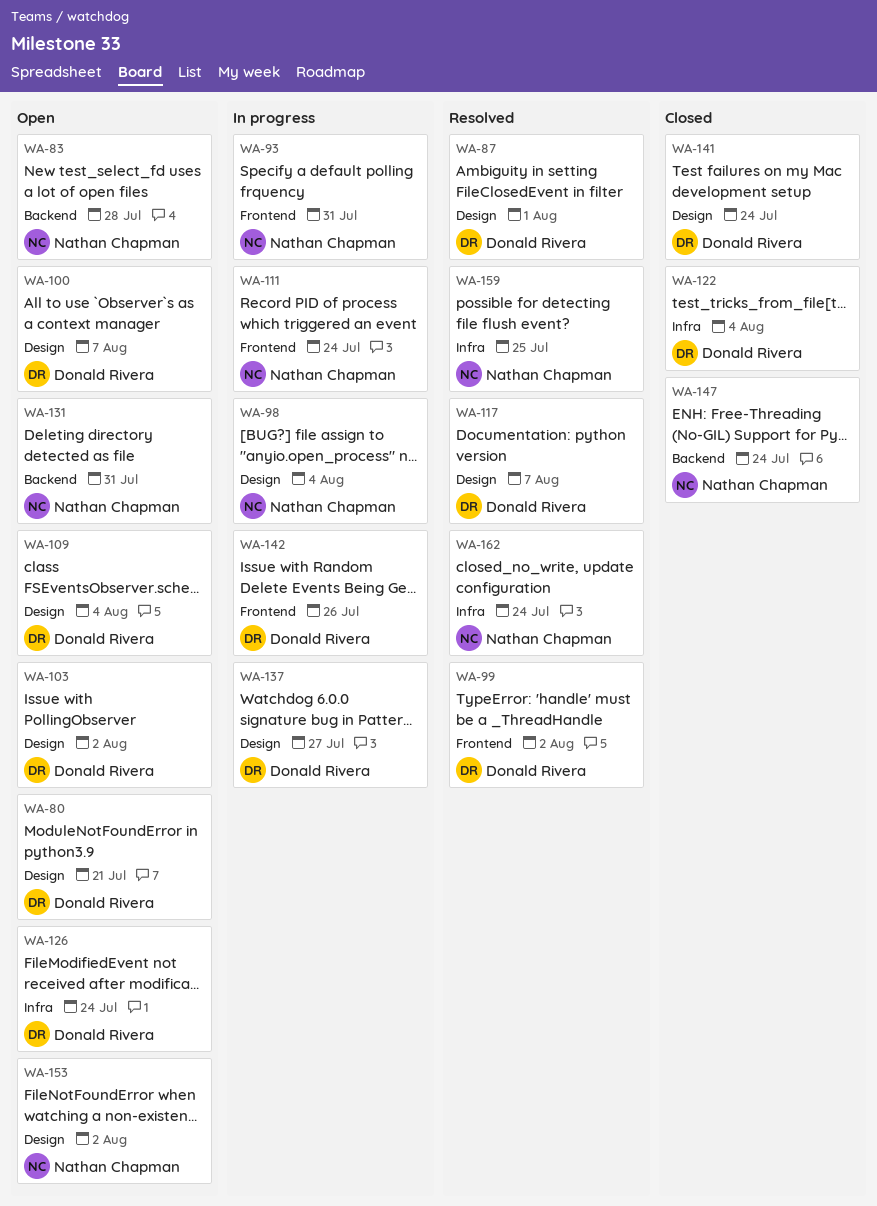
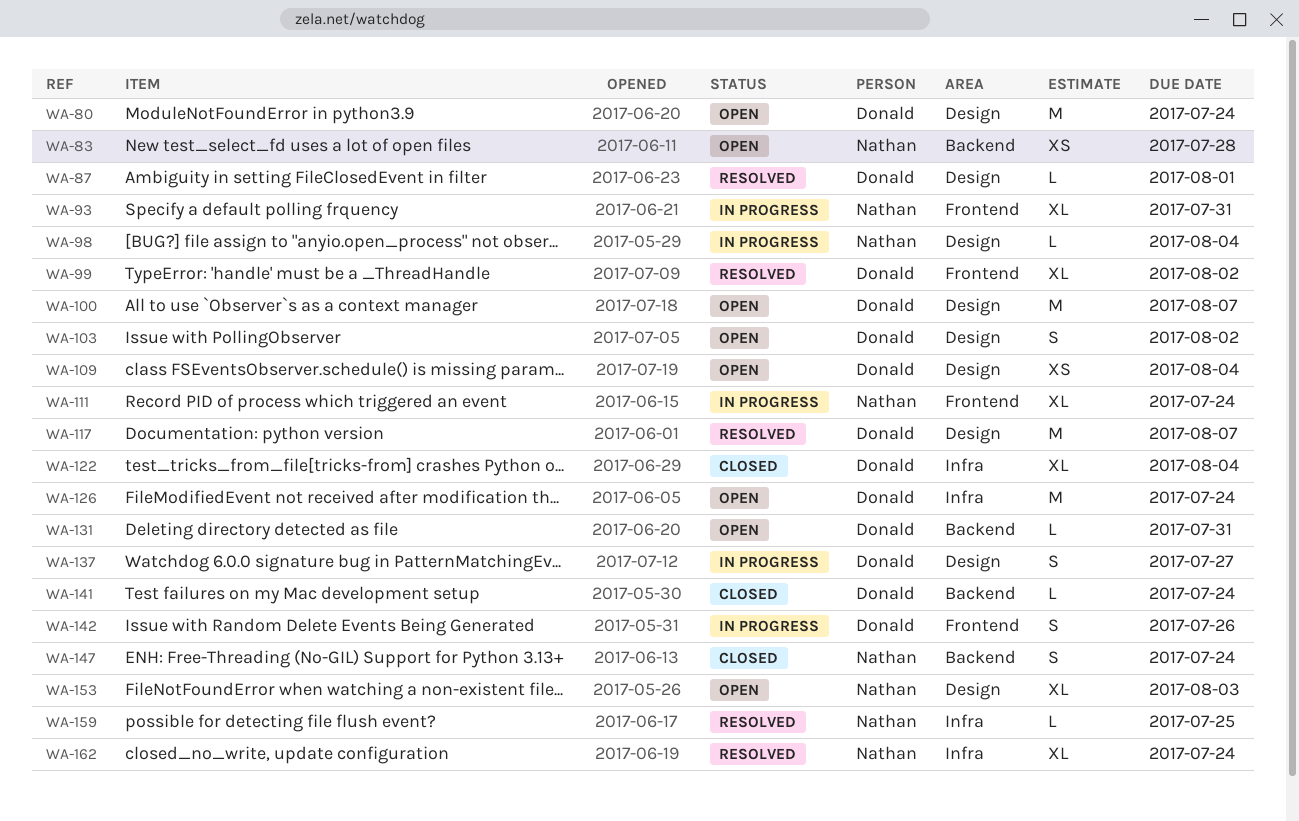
WA-80, due: Jul 21 -> Jul 24
WA-131, owner: Nathan Chapman -> Donald Rivera
WA-141, label: Design -> Backend
WA-153, due: Aug 2 -> Aug 3

